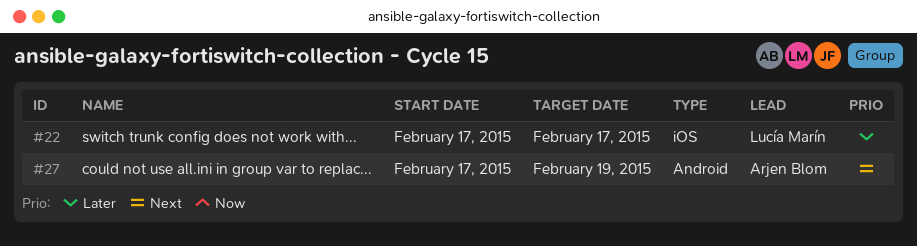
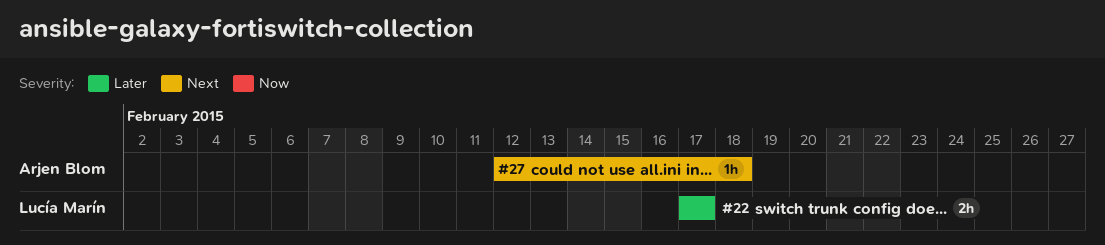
#27, start: Feb 17 -> Feb 12
#27, due: Feb 19 -> Feb 18

